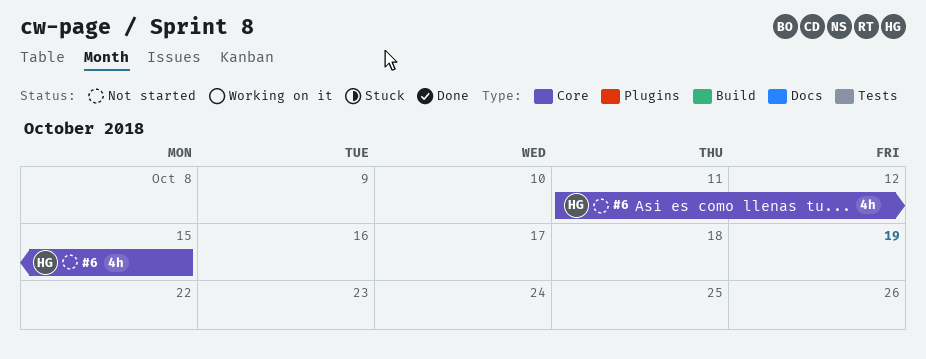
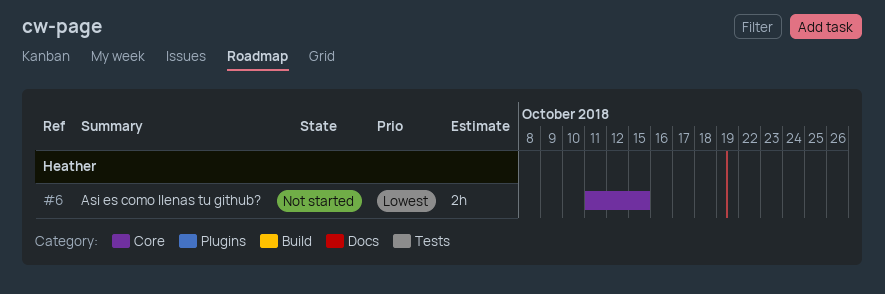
#6, estimate: 4h -> 2h

